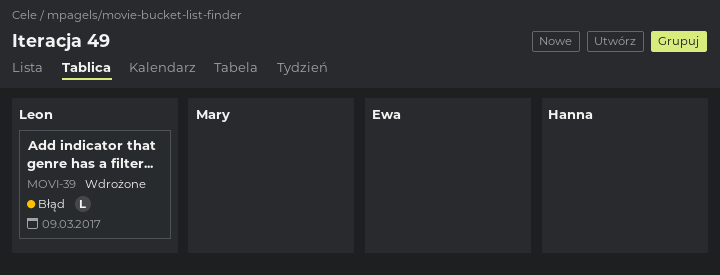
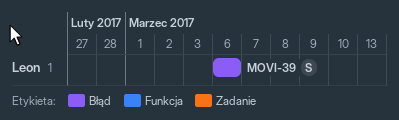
MOVI-39, estimate: L -> S
MOVI-39, due: Mar 9 -> Mar 6

